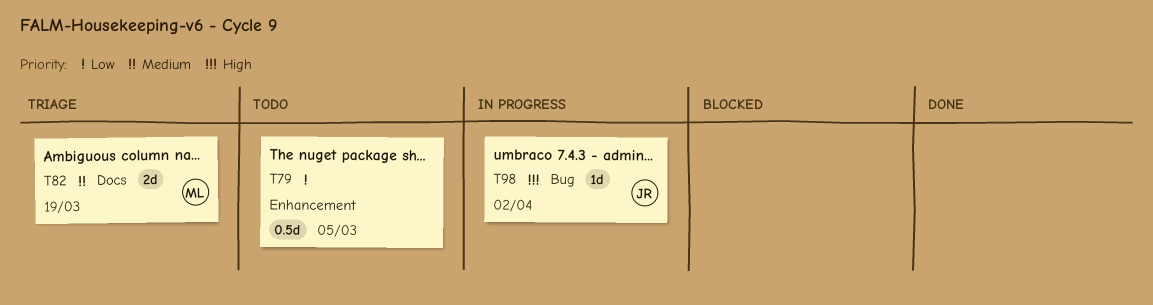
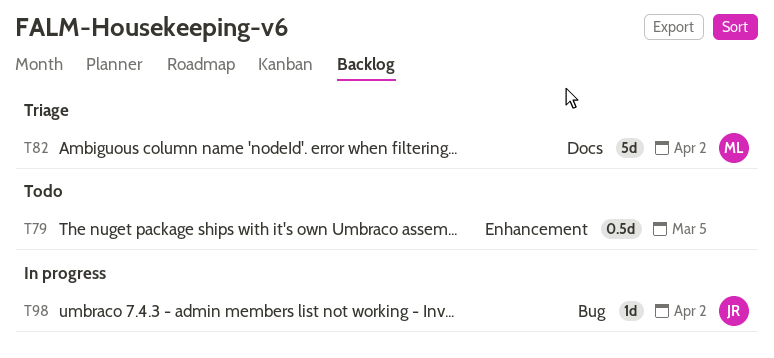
T82, estimate: 2d -> 5d
T82, due: Mar 19 -> Apr 2

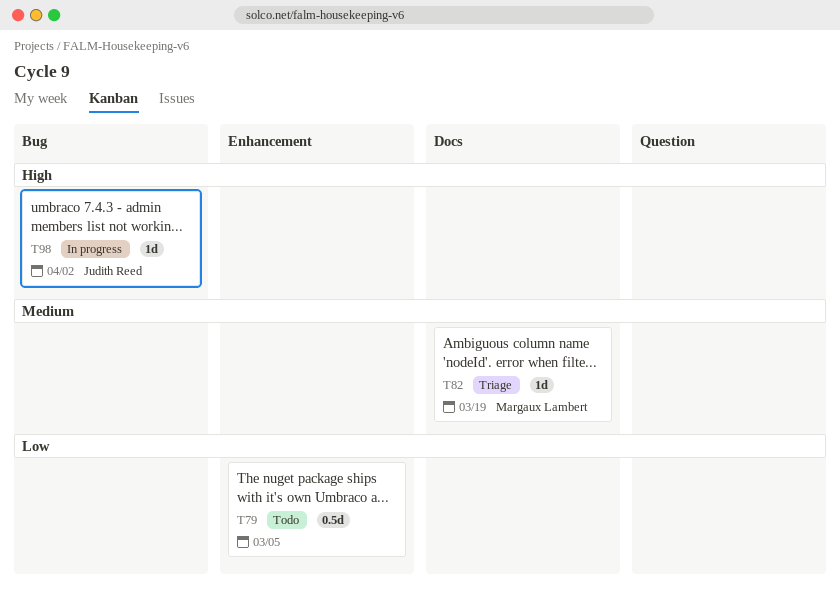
T82, estimate: 5d -> 1d
T82, due: Apr 2 -> Mar 19

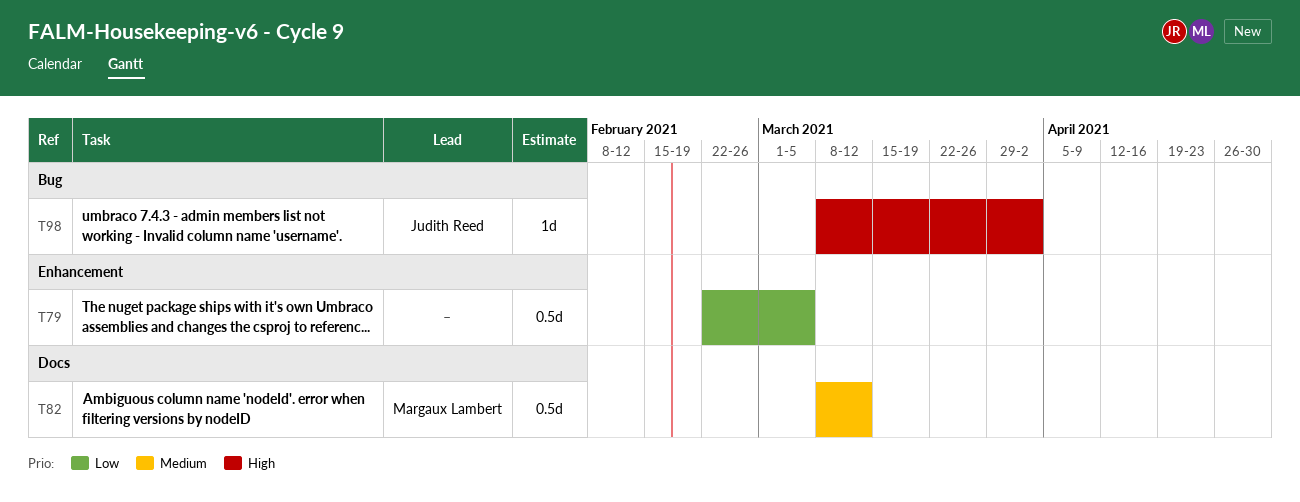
T82, estimate: 1d -> 0.5d
T82, due: Mar 19 -> Mar 12

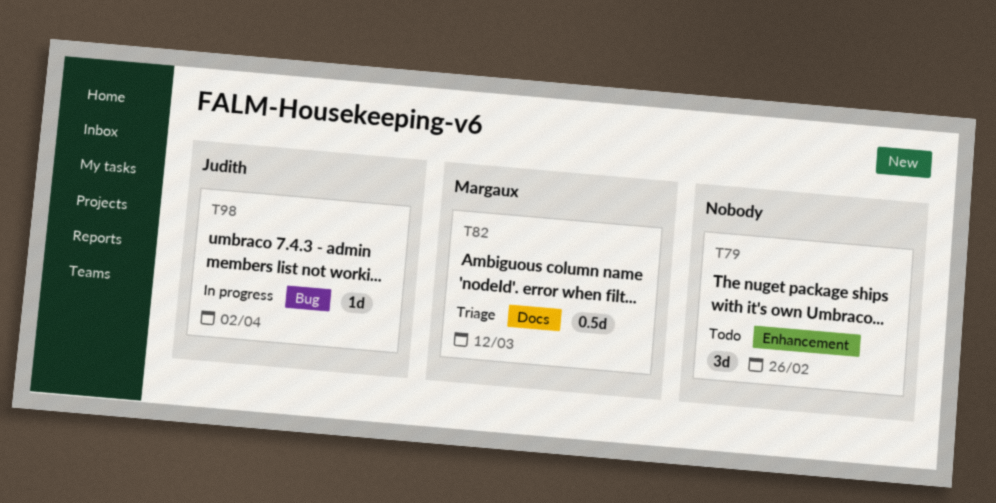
T79, estimate: 0.5d -> 3d
T79, due: Mar 5 -> Feb 26

